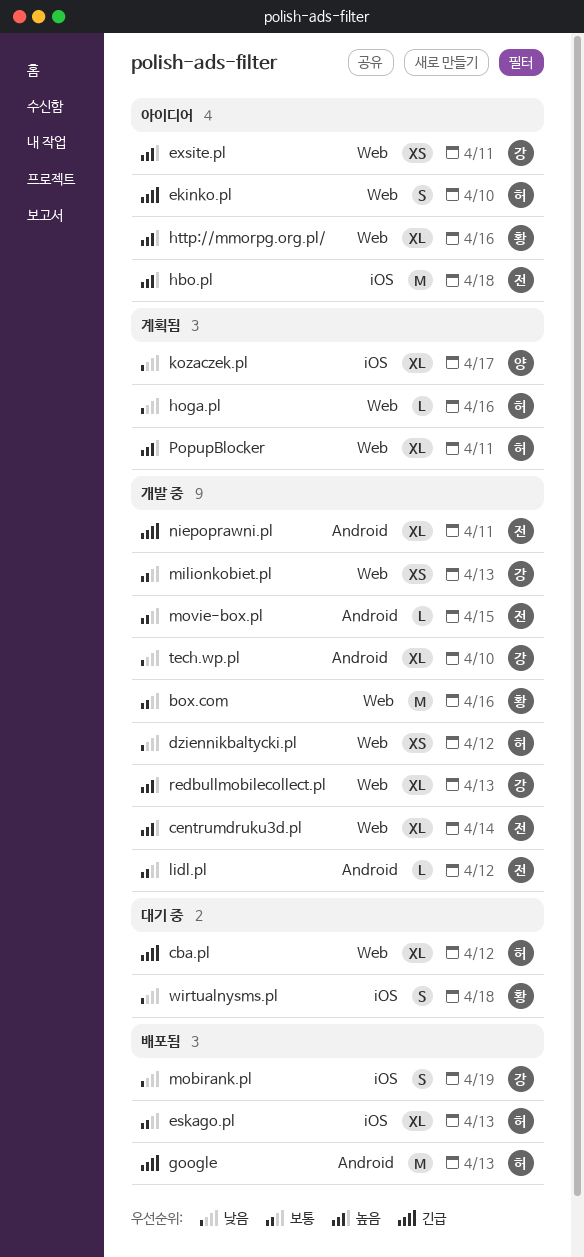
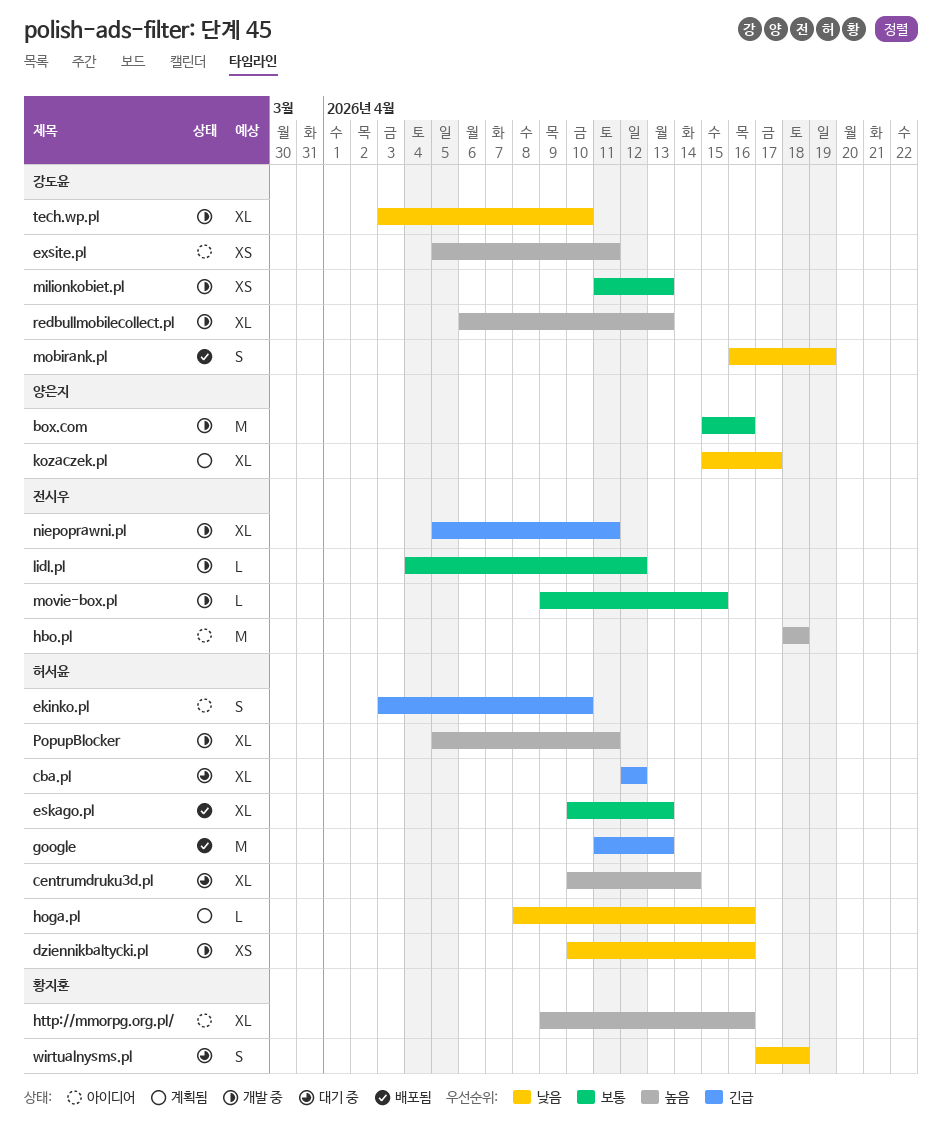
box.com, owner: 황지훈 -> 양은지
centrumdruku3d.pl, status: 개발 중 -> 대기 중
centrumdruku3d.pl, owner: 전시우 -> 허서윤
dziennikbaltycki.pl, due: Apr 12 -> Apr 16
PopupBlocker, status: 계획됨 -> 개발 중

